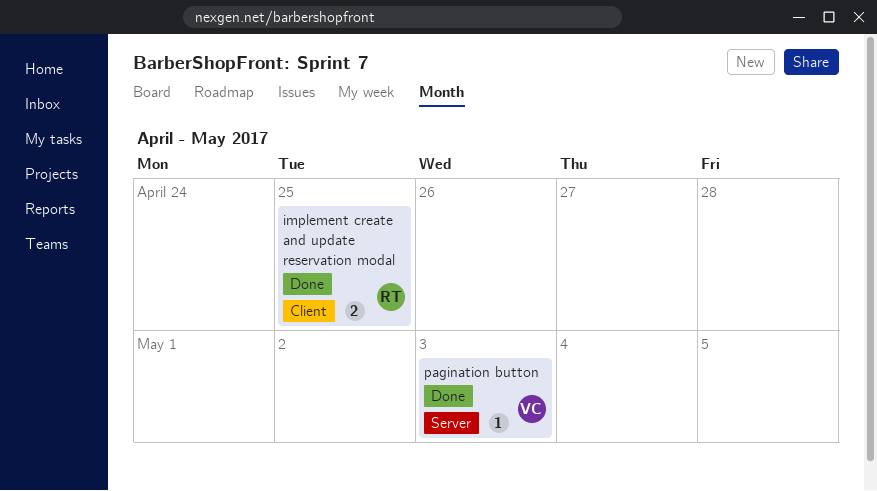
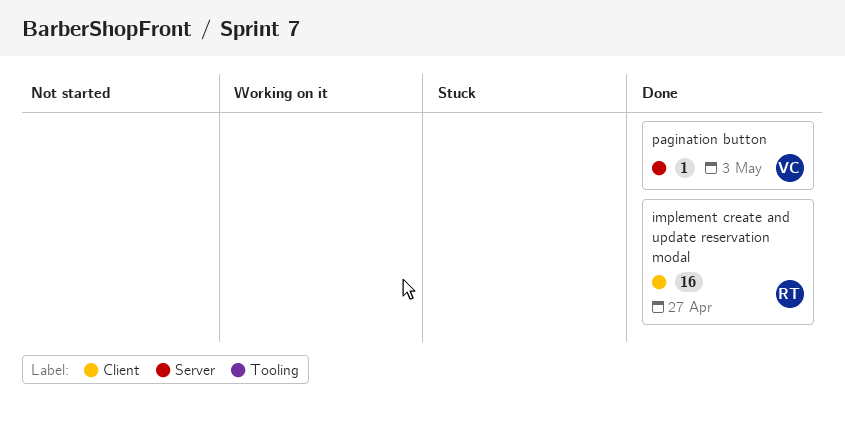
implement create and update reservation modal, estimate: 2 -> 16
implement create and update reservation modal, due: Apr 25 -> Apr 27

